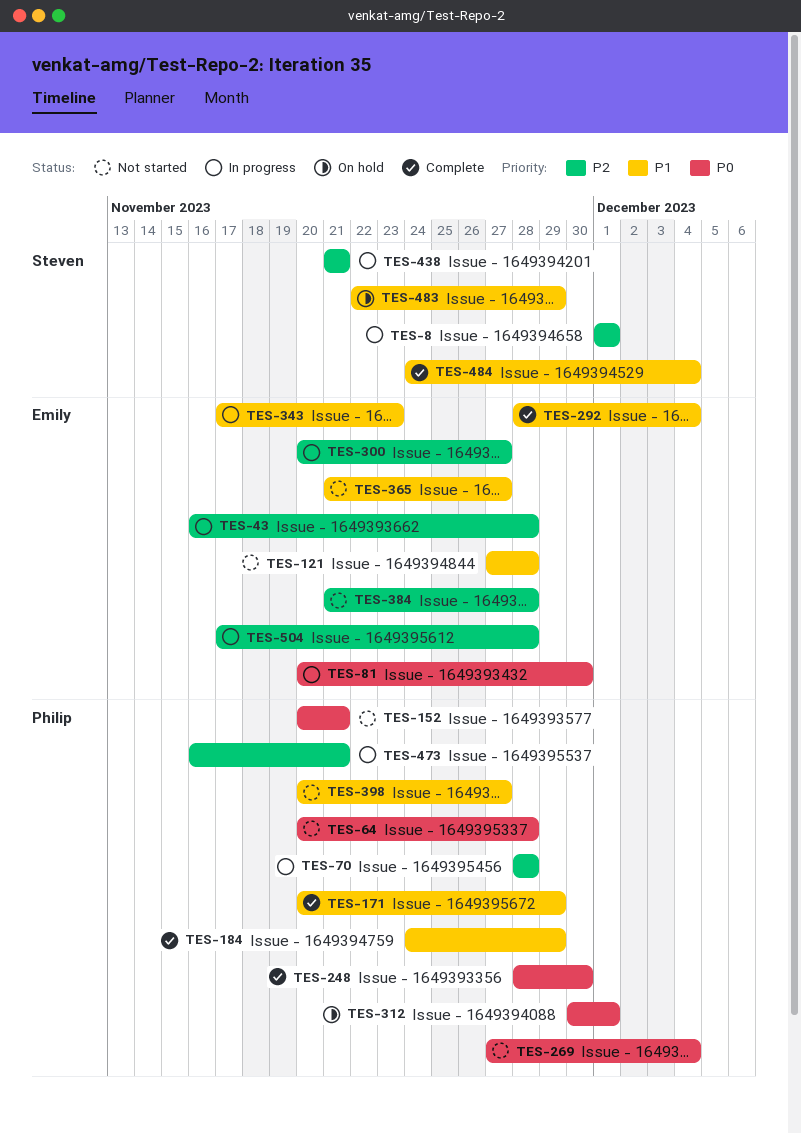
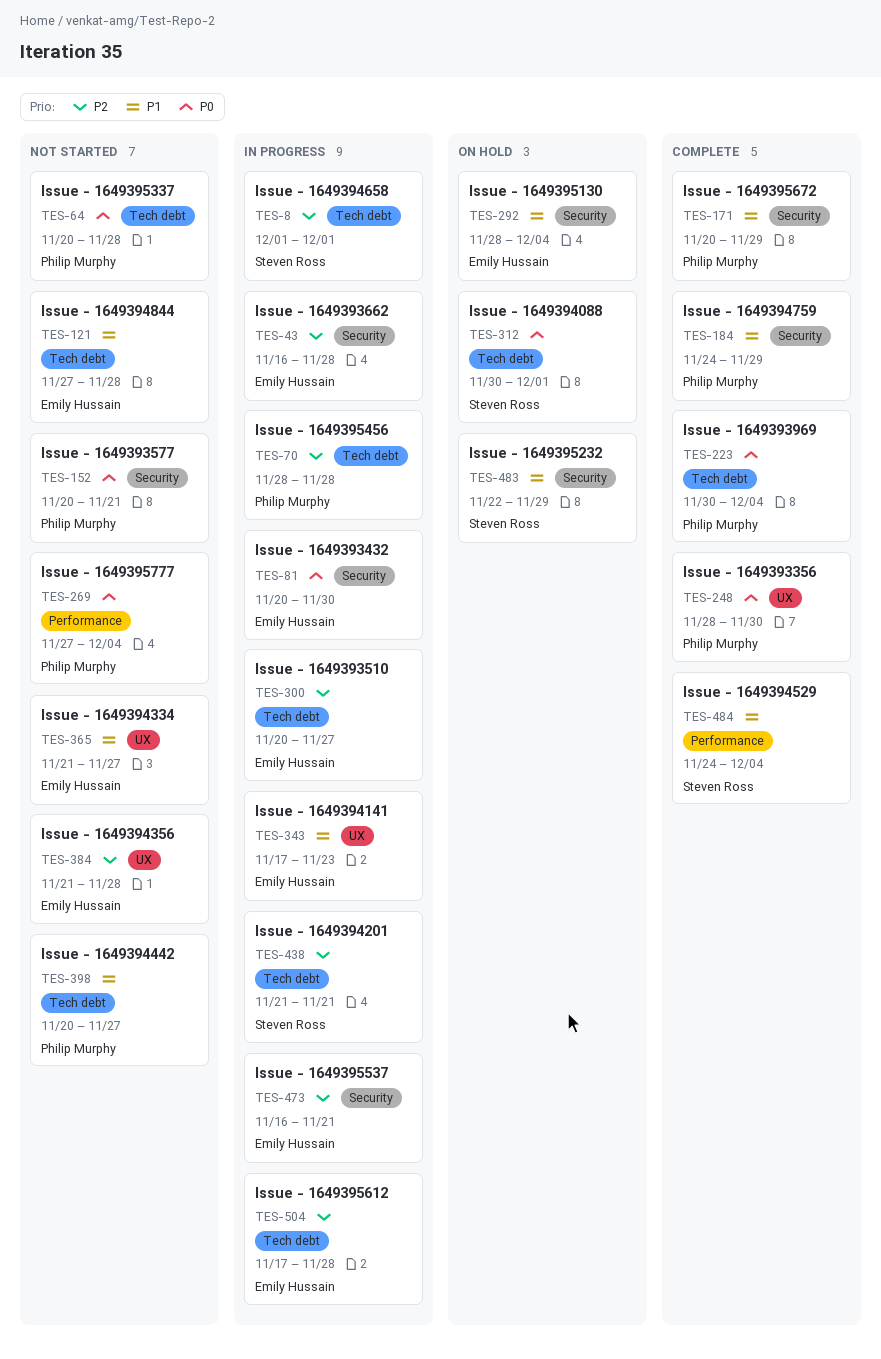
TES-223: none -> present
TES-292, status: Complete -> On hold
TES-312, owner: Philip Murphy -> Steven Ross
TES-473, owner: Philip Murphy -> Emily Hussain

